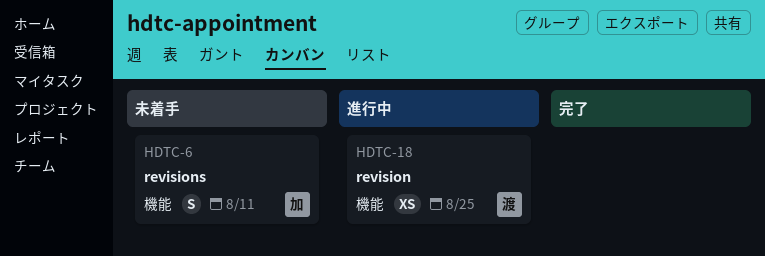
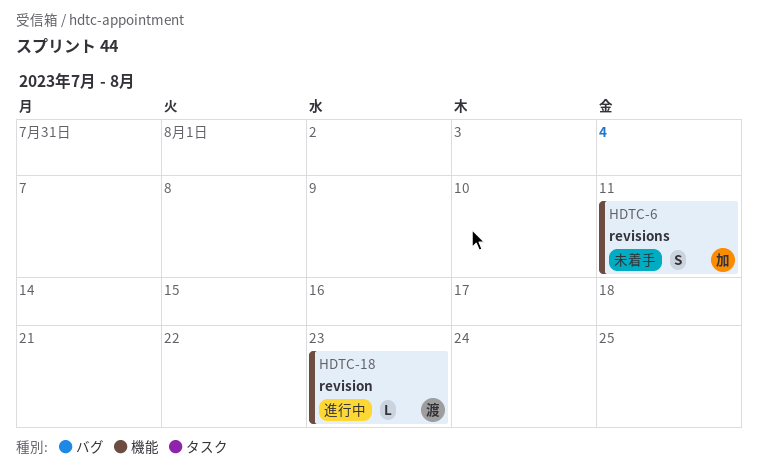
HDTC-18, estimate: XS -> L
HDTC-18, due: Aug 25 -> Aug 23

